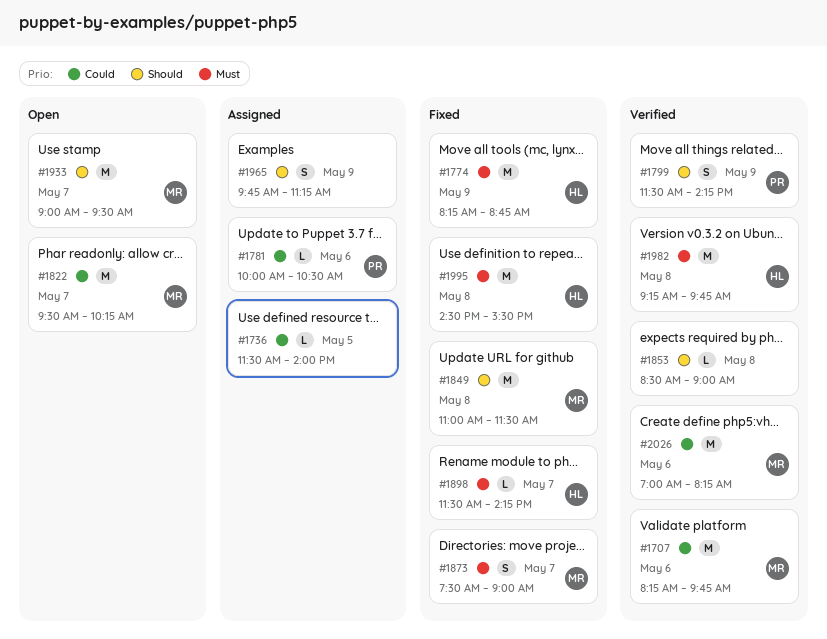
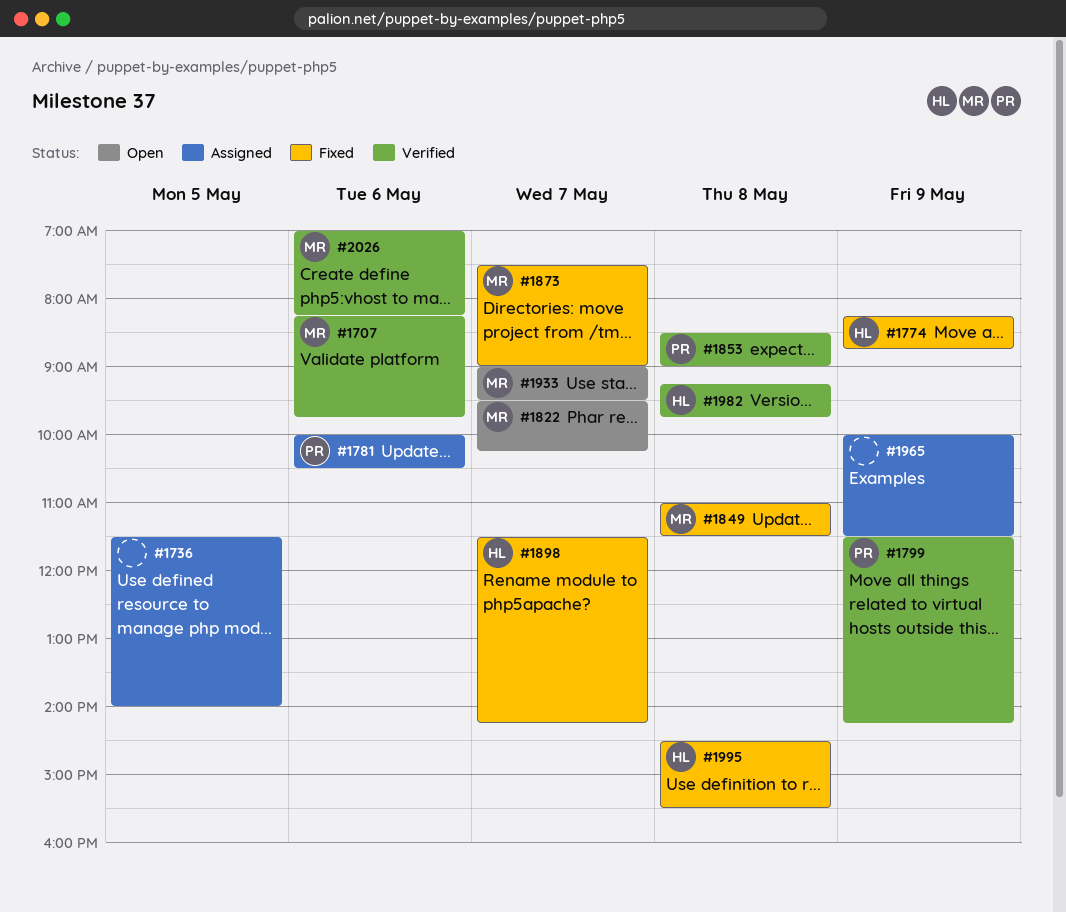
#1853, owner: none -> PR
#1965, begins: 09:45 -> 10:00
#1965, ends: 11:15 -> 11:30

